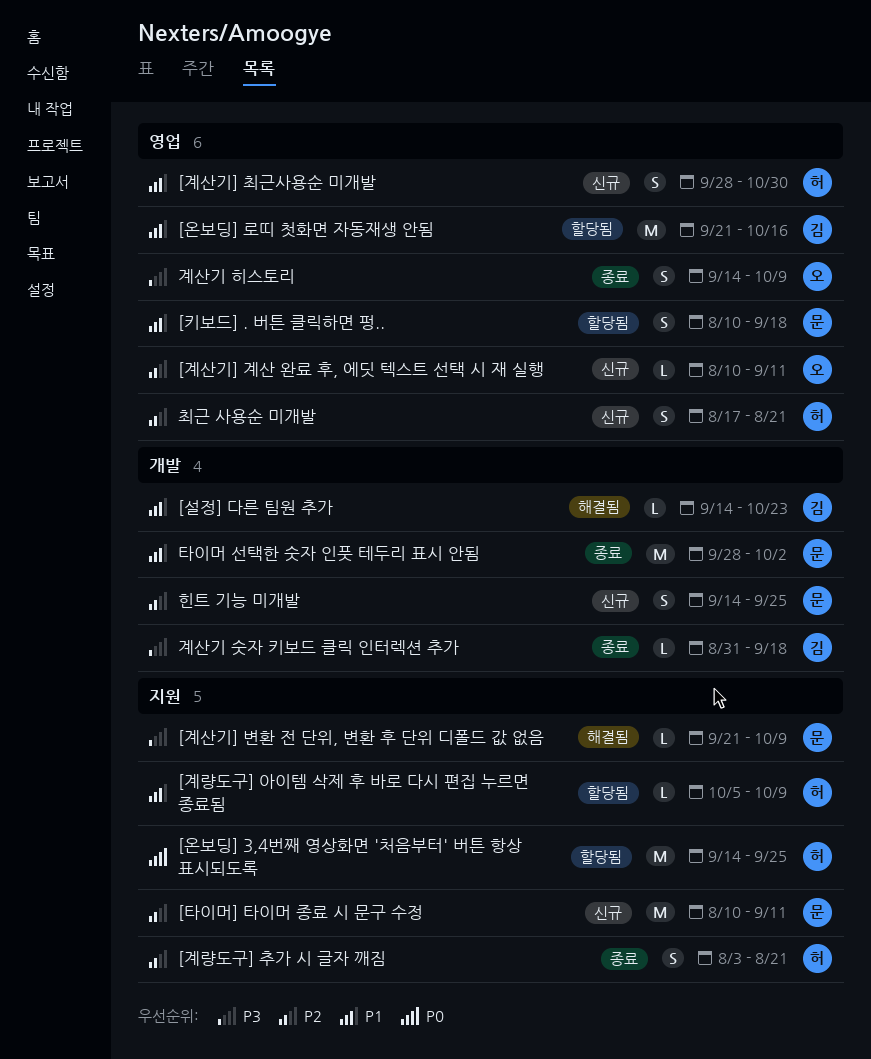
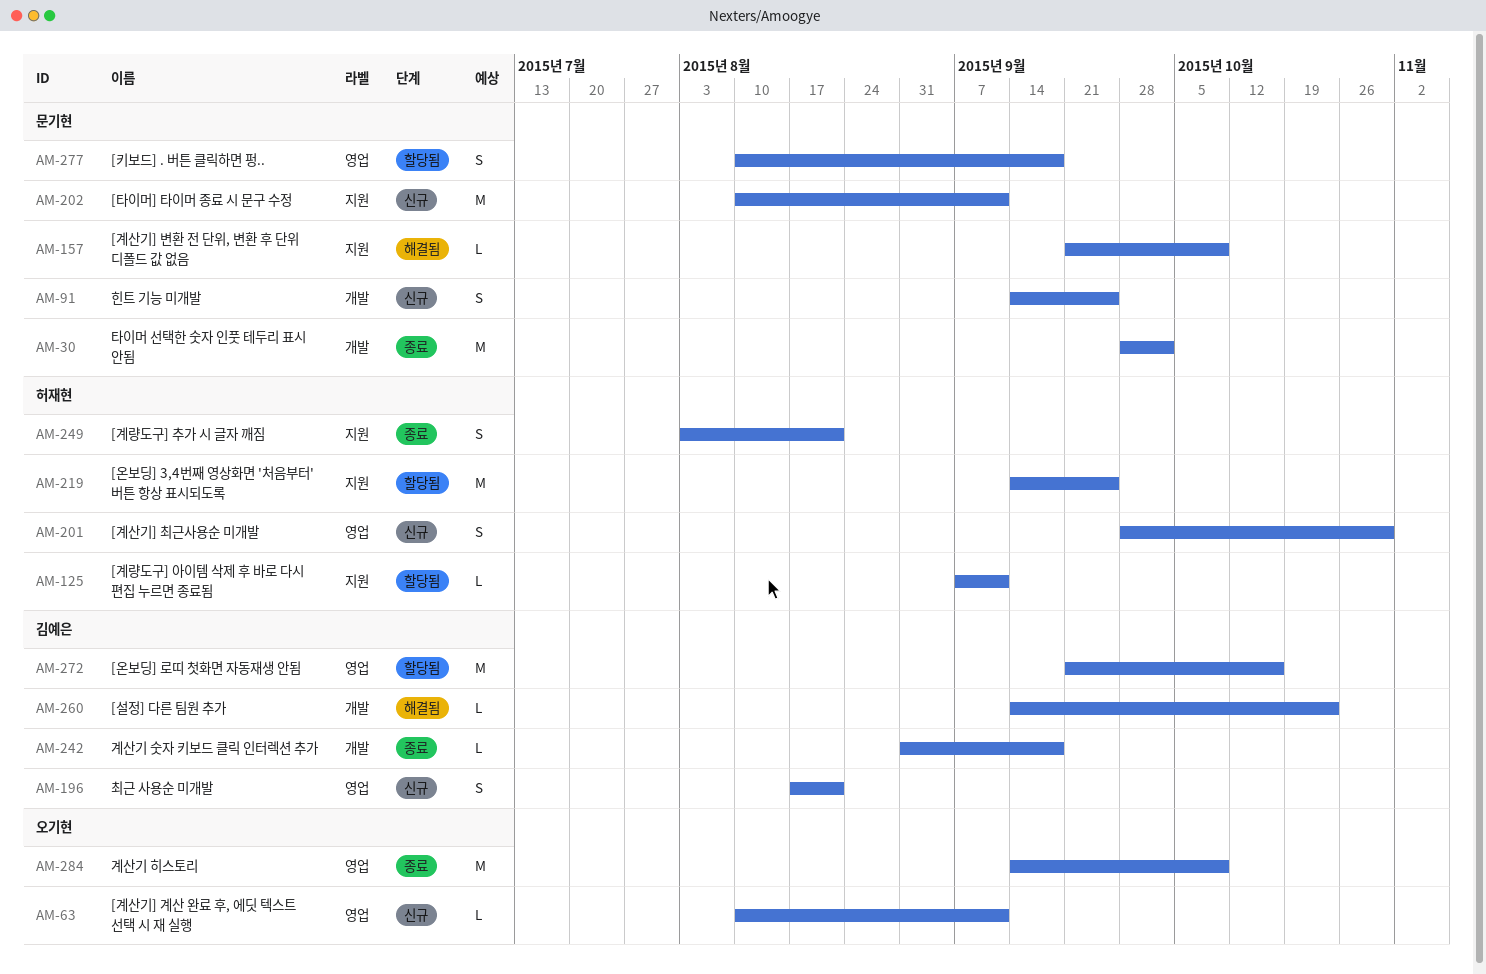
[계량도구] 아이템 삭제 후 바로 다시 편집 누르면 종료됨, start: Oct 5 -> Sep 7
[계량도구] 아이템 삭제 후 바로 다시 편집 누르면 종료됨, due: Oct 9 -> Sep 11
계산기 히스토리, estimate: S -> M
최근 사용순 미개발, owner: 허재현 -> 김예은

